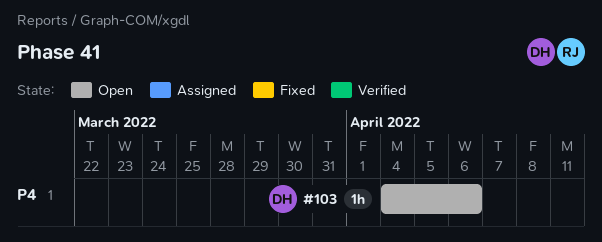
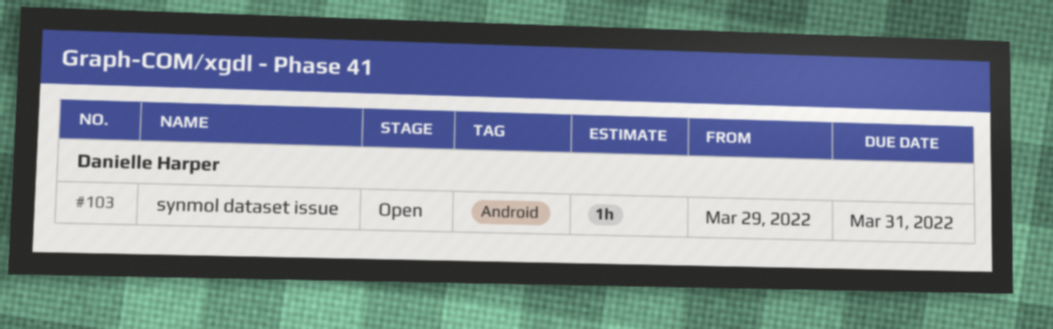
#103, start: Apr 4 -> Mar 29
#103, due: Apr 6 -> Mar 31

